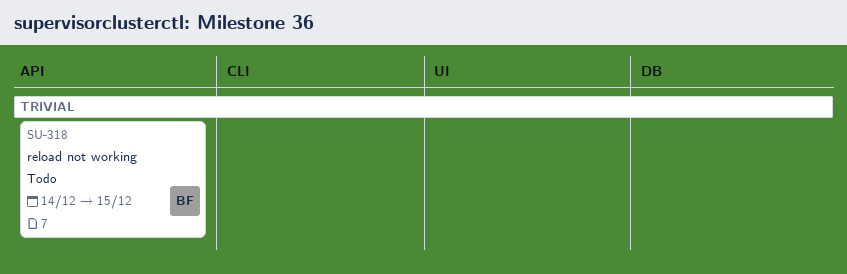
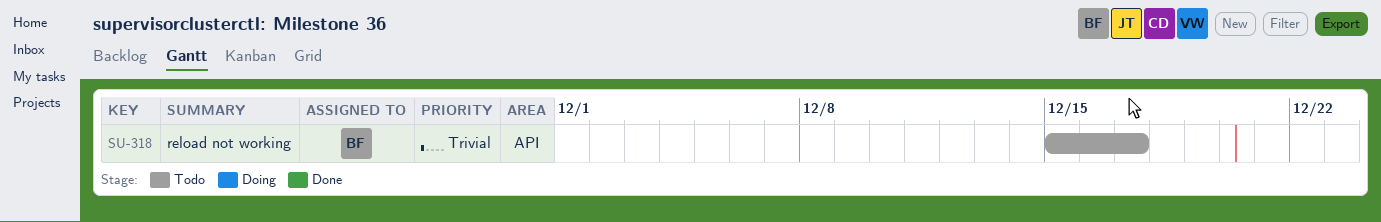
SU-318, start: Dec 14 -> Dec 15
SU-318, due: Dec 15 -> Dec 17

